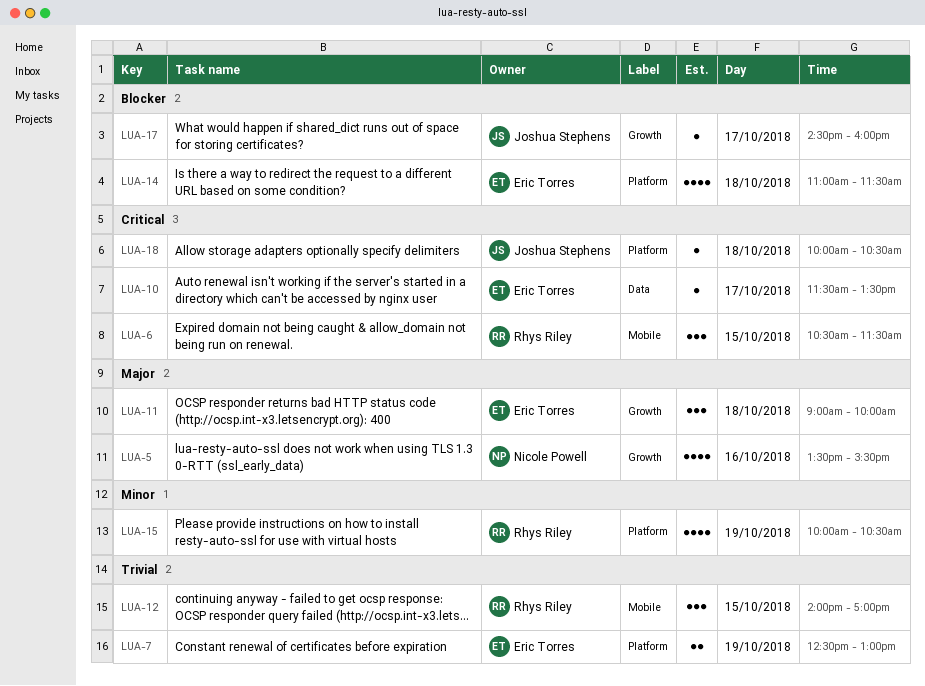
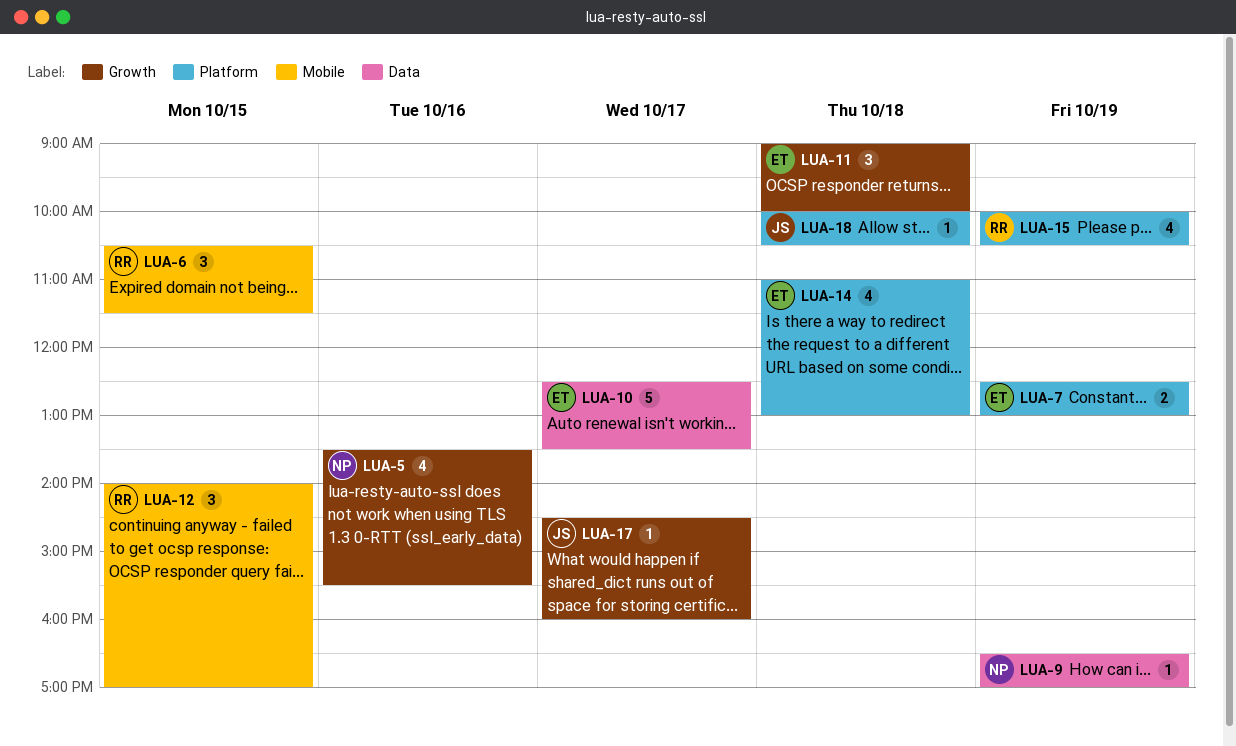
LUA-9: none -> present
LUA-10, estimate: 1 -> 5
LUA-10, begins: 11:30 -> 12:30
LUA-14, ends: 11:30 -> 13:00

